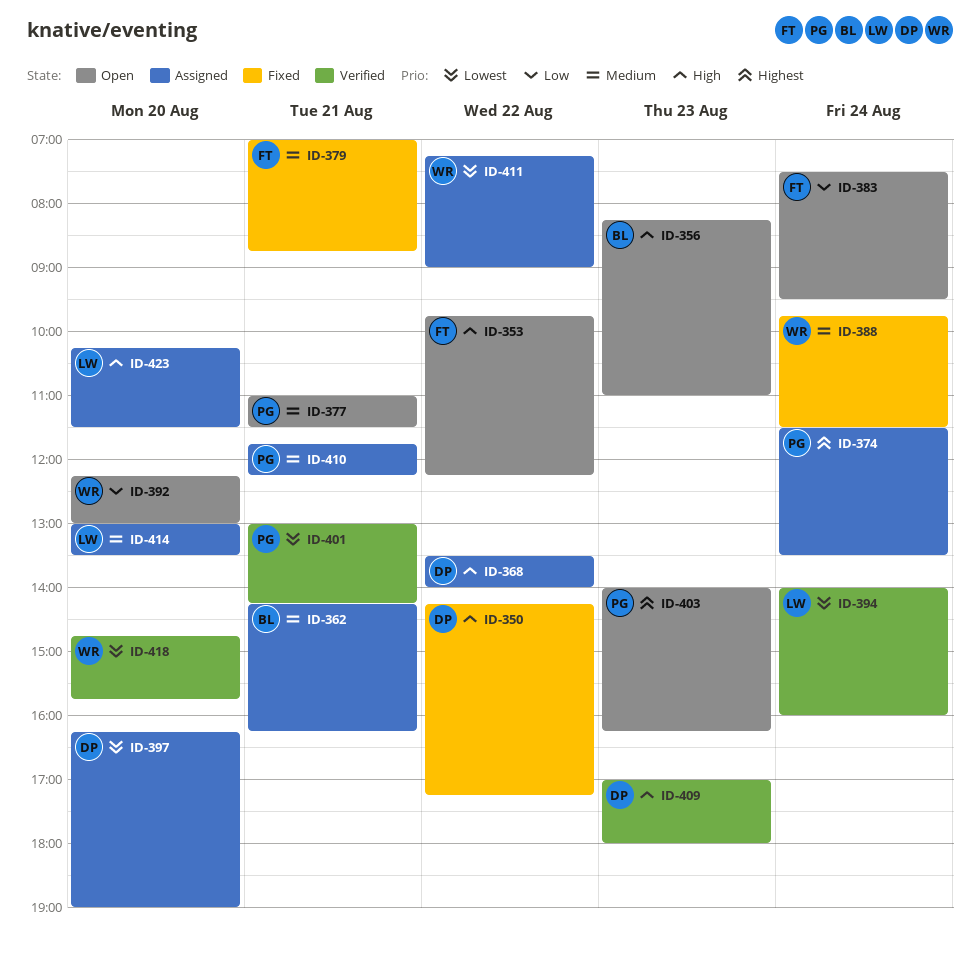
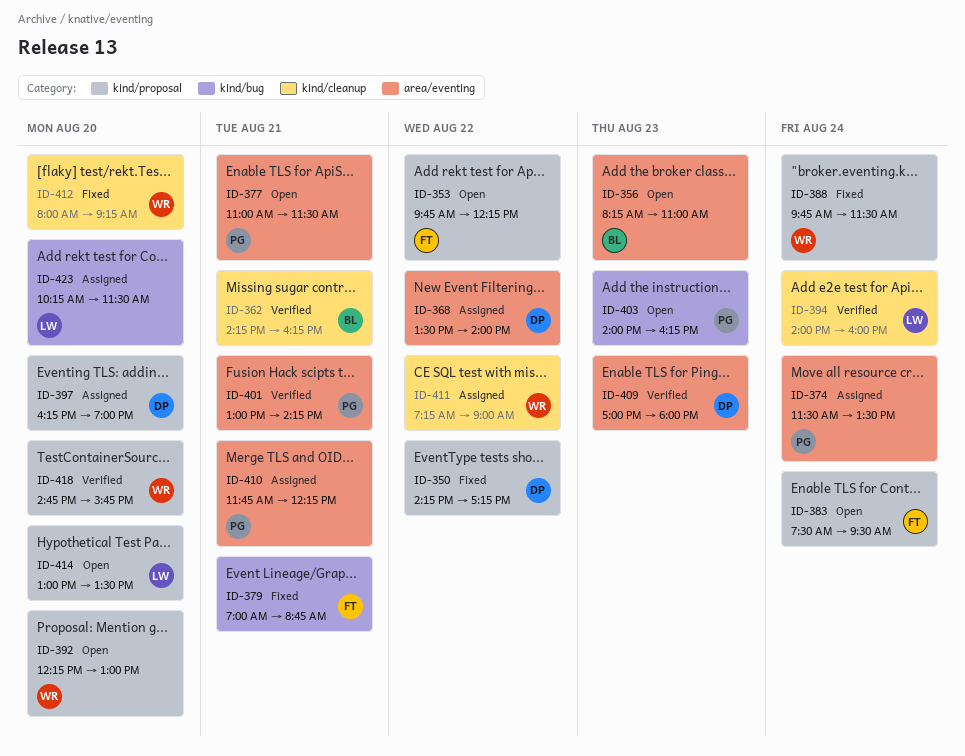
ID-362, status: Assigned -> Verified
ID-412: none -> present
ID-414, status: Assigned -> Open

